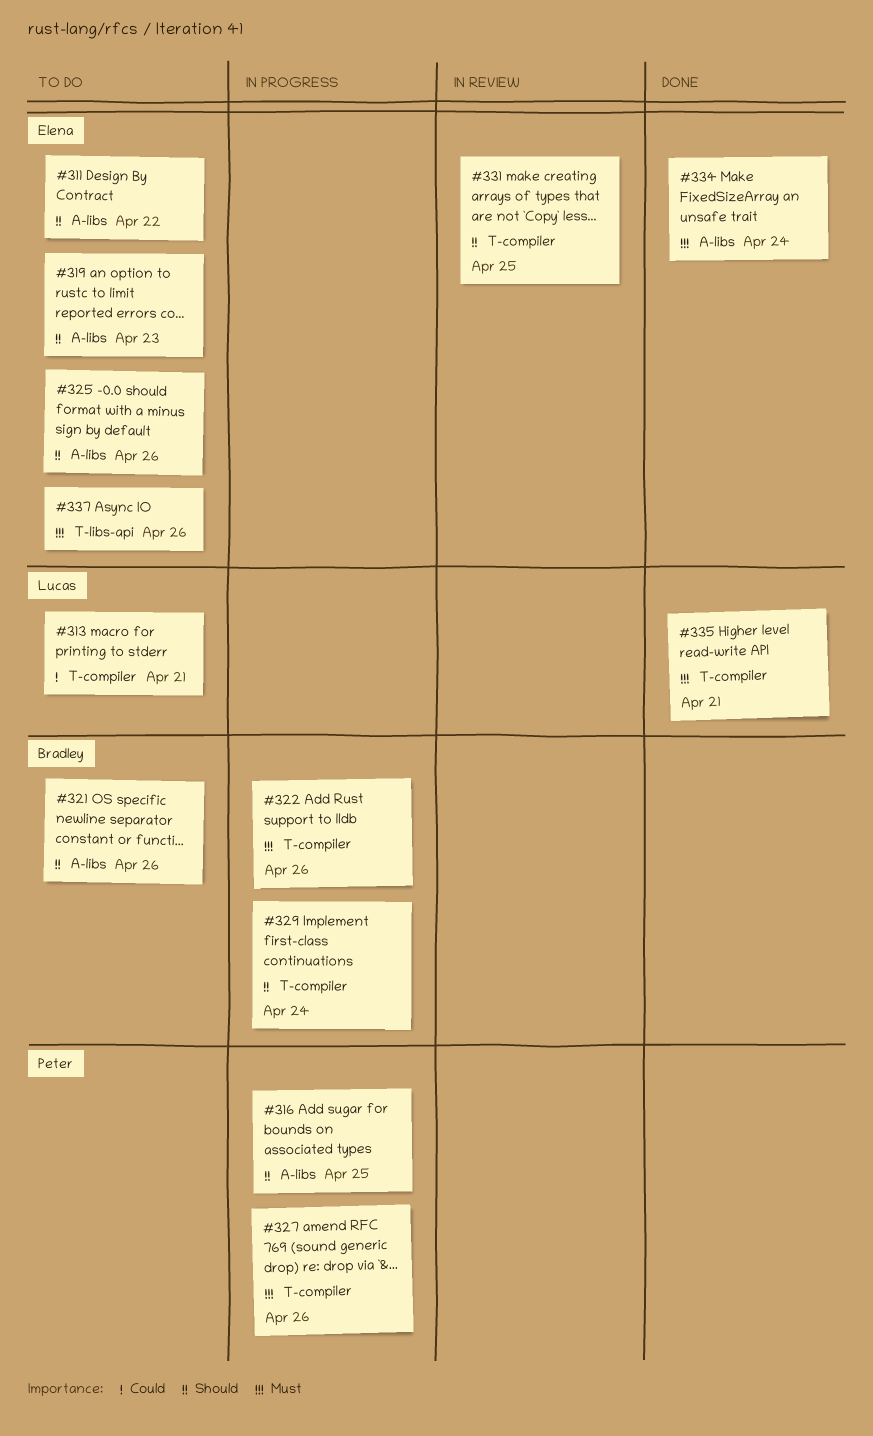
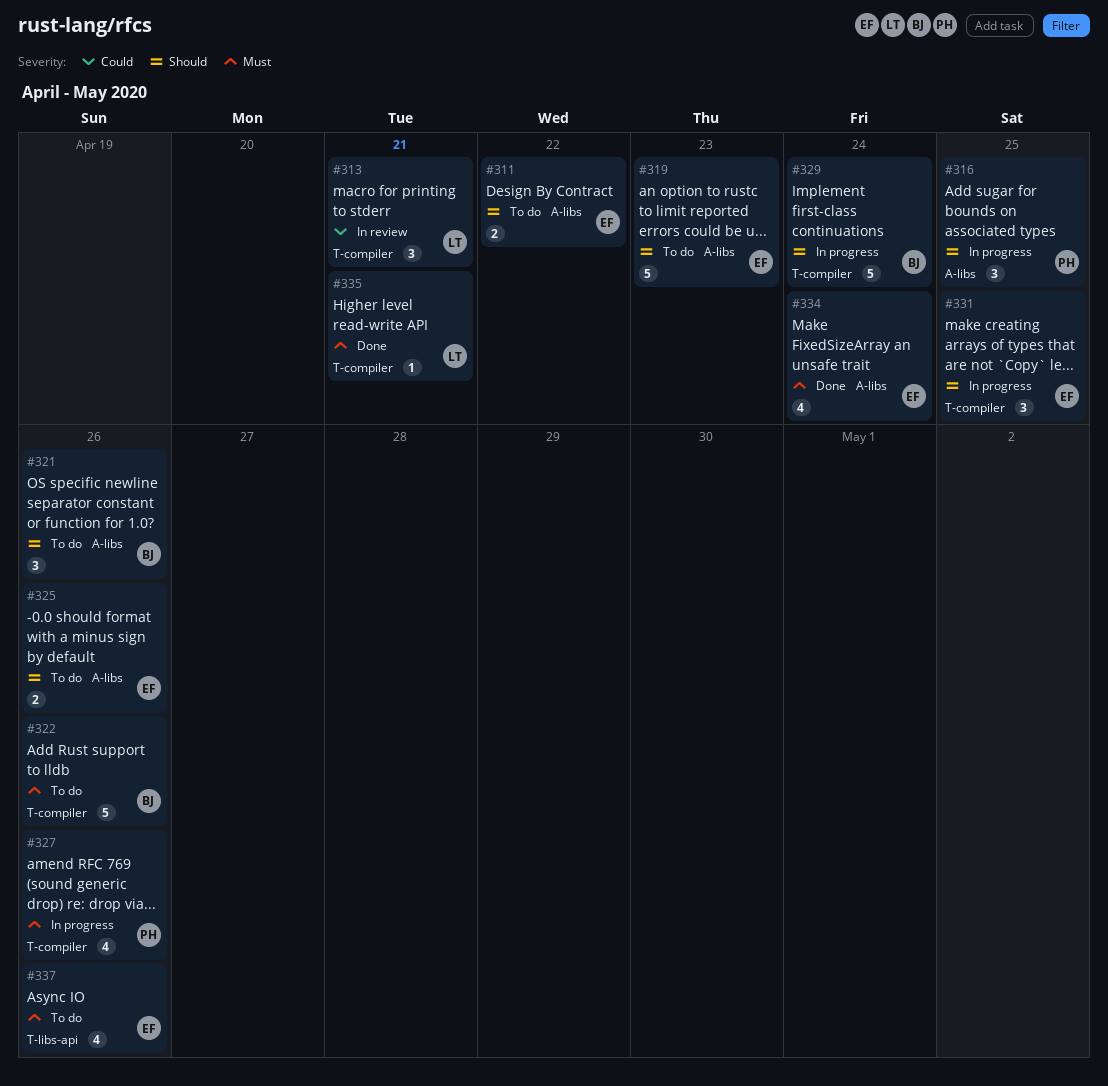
#313, status: To do -> In review
#322, status: In progress -> To do
#331, status: In review -> In progress

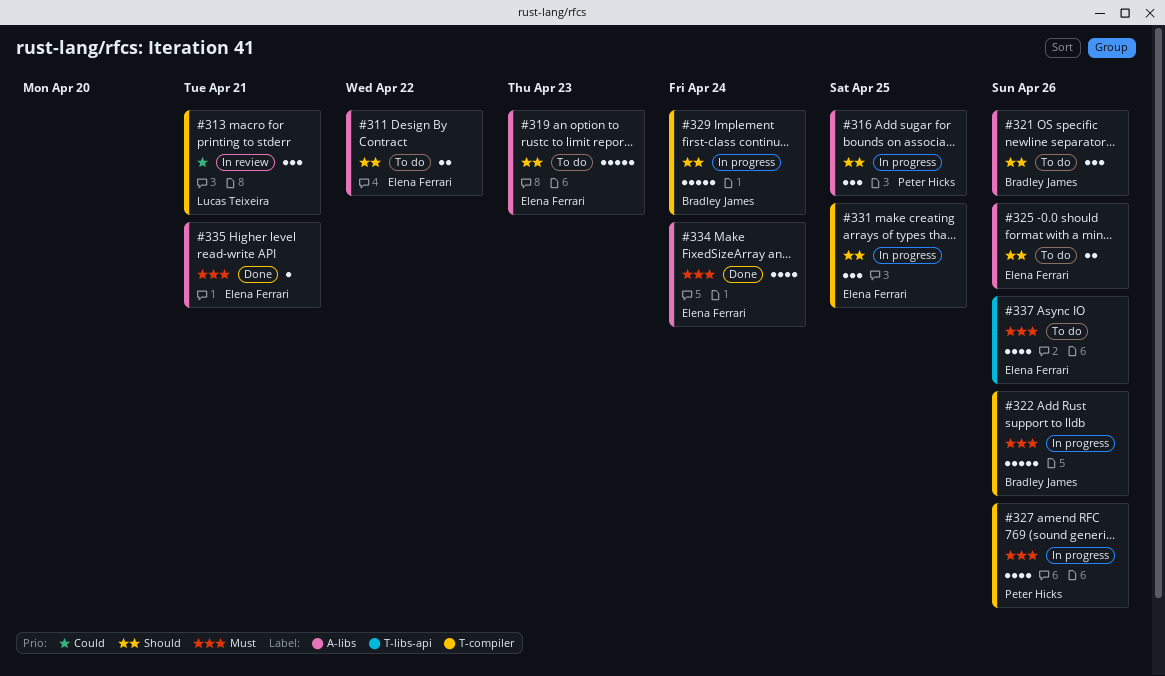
#322, status: To do -> In progress
#335, owner: Lucas Teixeira -> Elena Ferrari
#335, label: T-compiler -> A-libs

